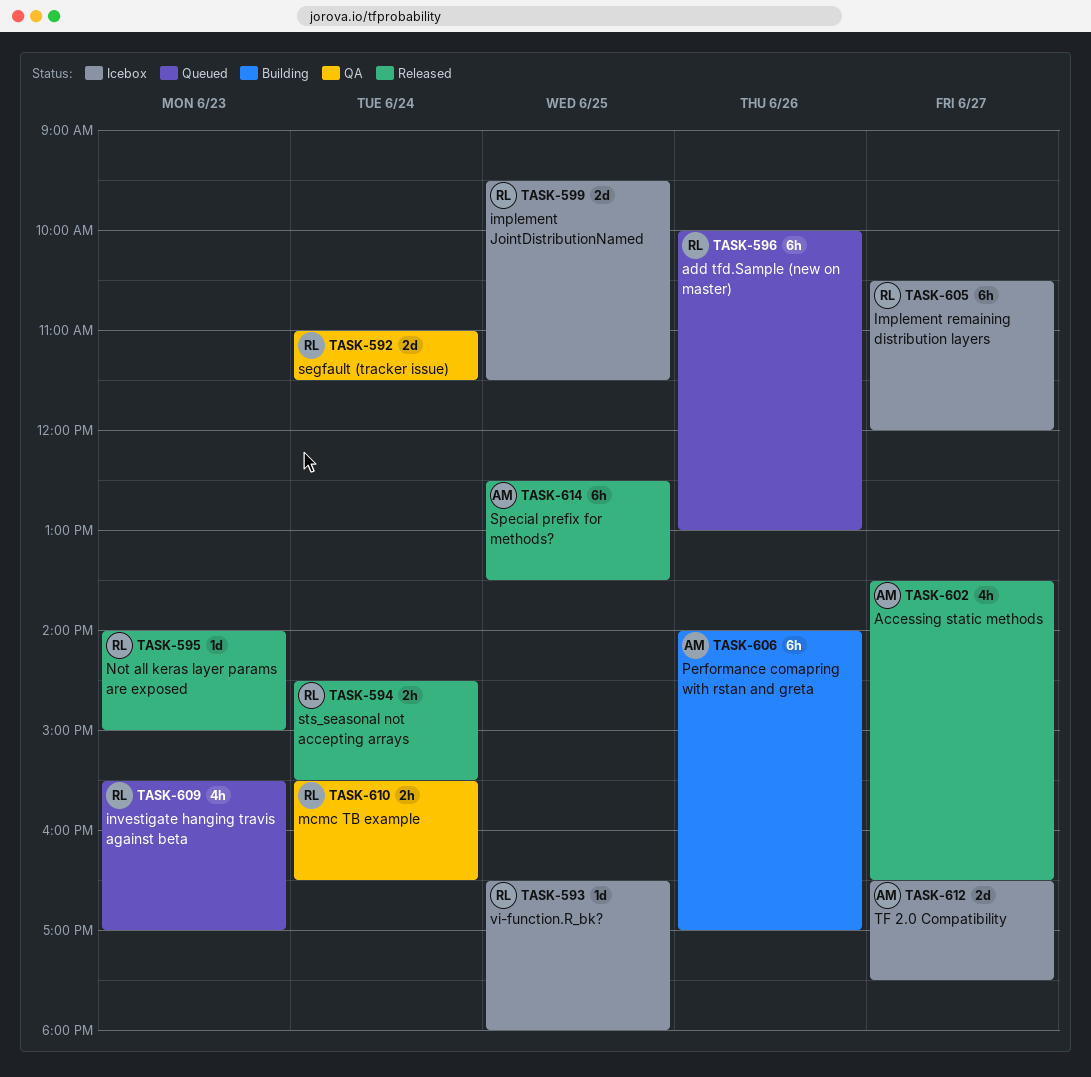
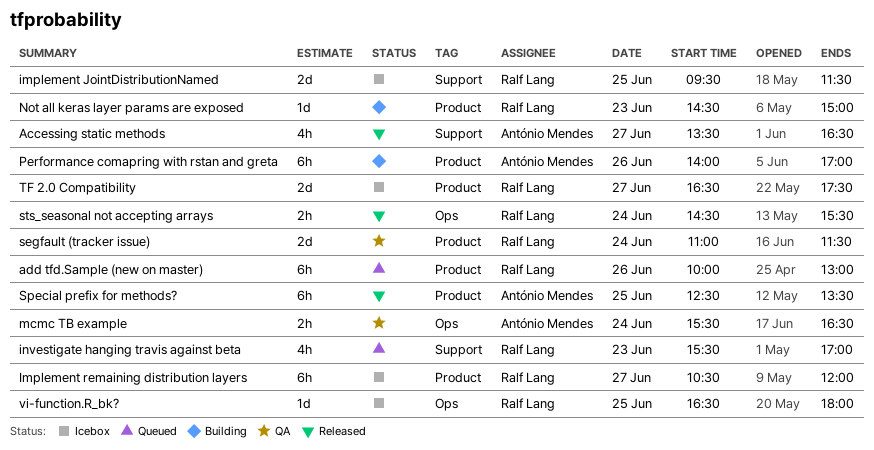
mcmc TB example, owner: Ralf Lang -> António Mendes
Not all keras layer params are exposed, status: Released -> Building
Not all keras layer params are exposed, begins: 14:00 -> 14:30
TF 2.0 Compatibility, owner: António Mendes -> Ralf Lang

